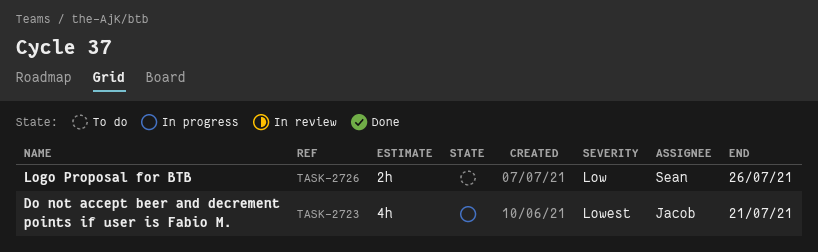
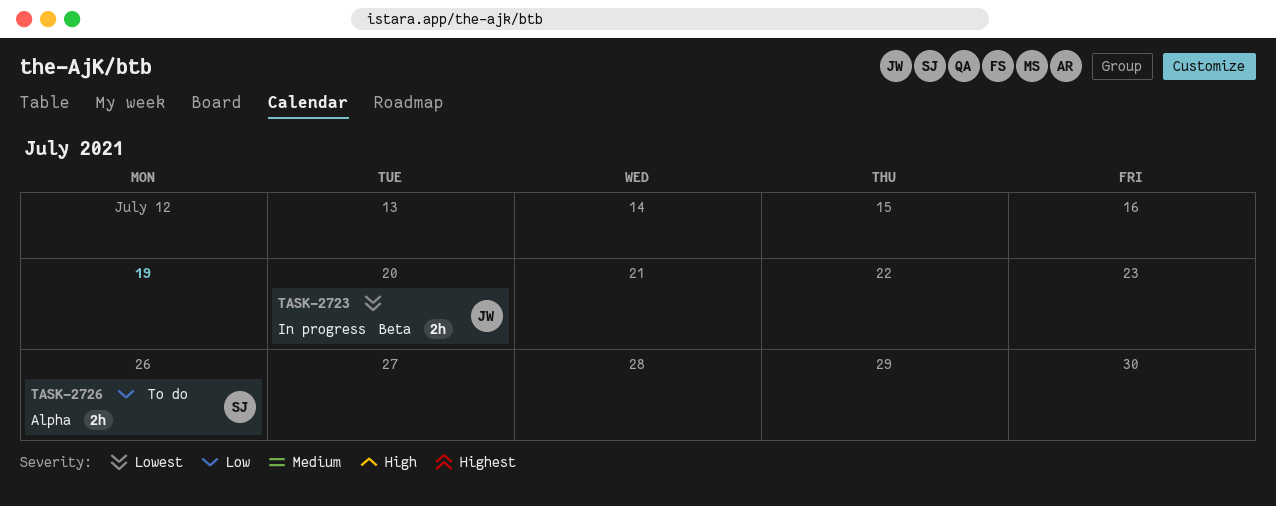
TASK-2723, estimate: 4h -> 2h
TASK-2723, due: Jul 21 -> Jul 20

